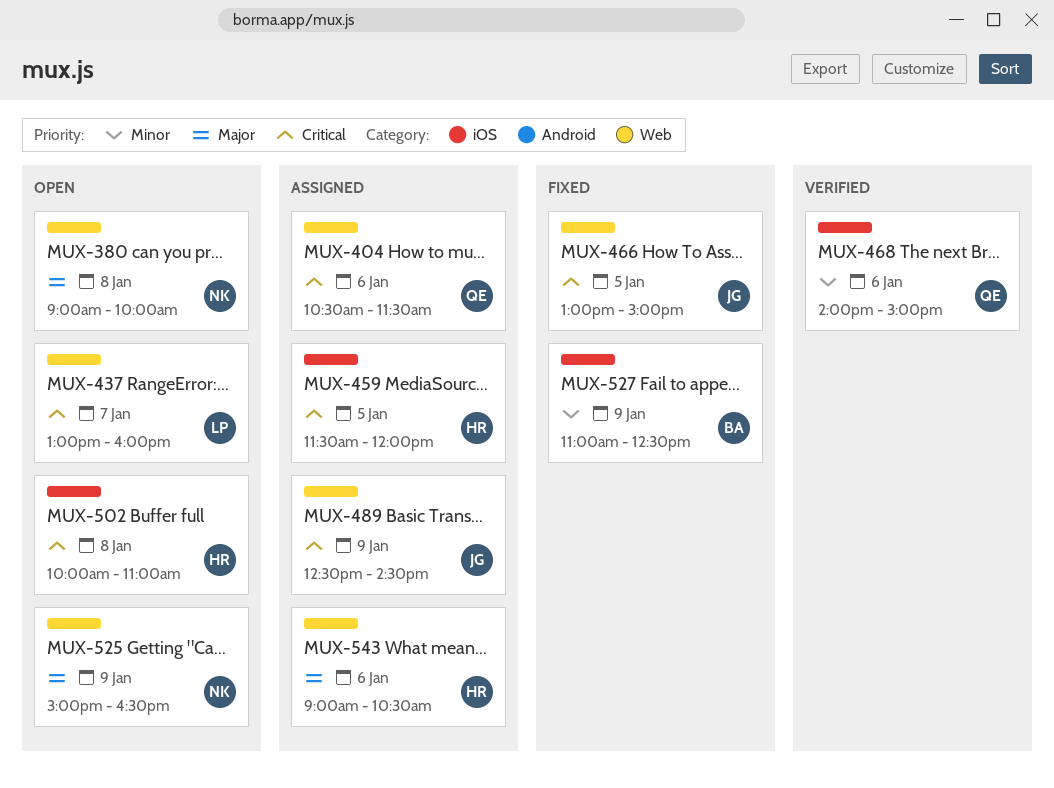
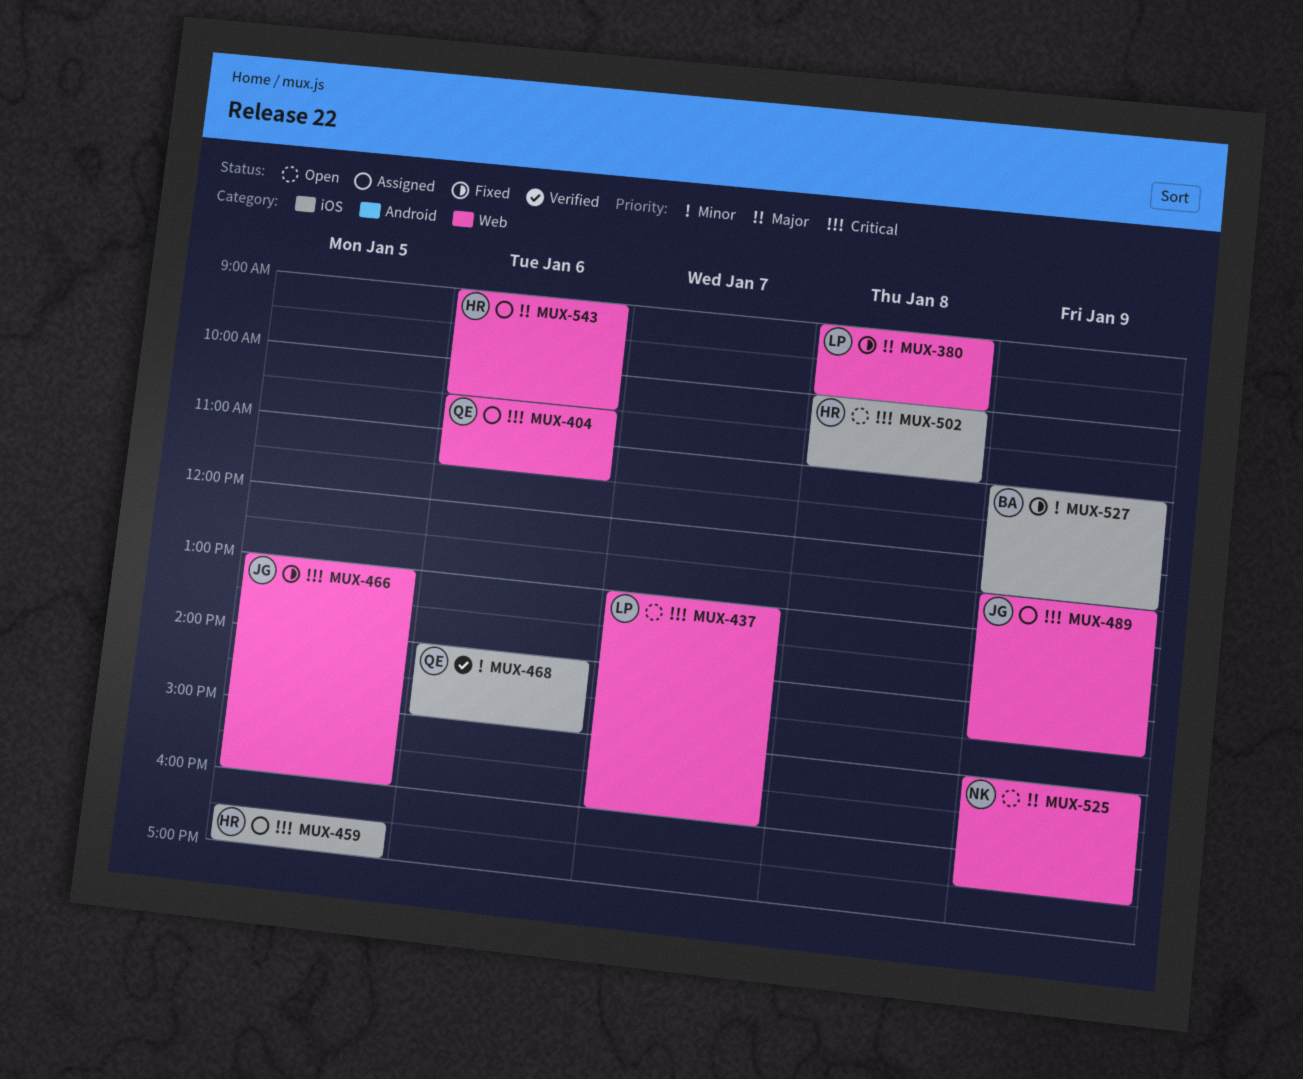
MUX-380, status: Open -> Fixed
MUX-380, owner: NK -> LP
MUX-459, begins: 11:30 -> 16:30
MUX-459, ends: 12:00 -> 17:00
MUX-466, ends: 15:00 -> 16:00

